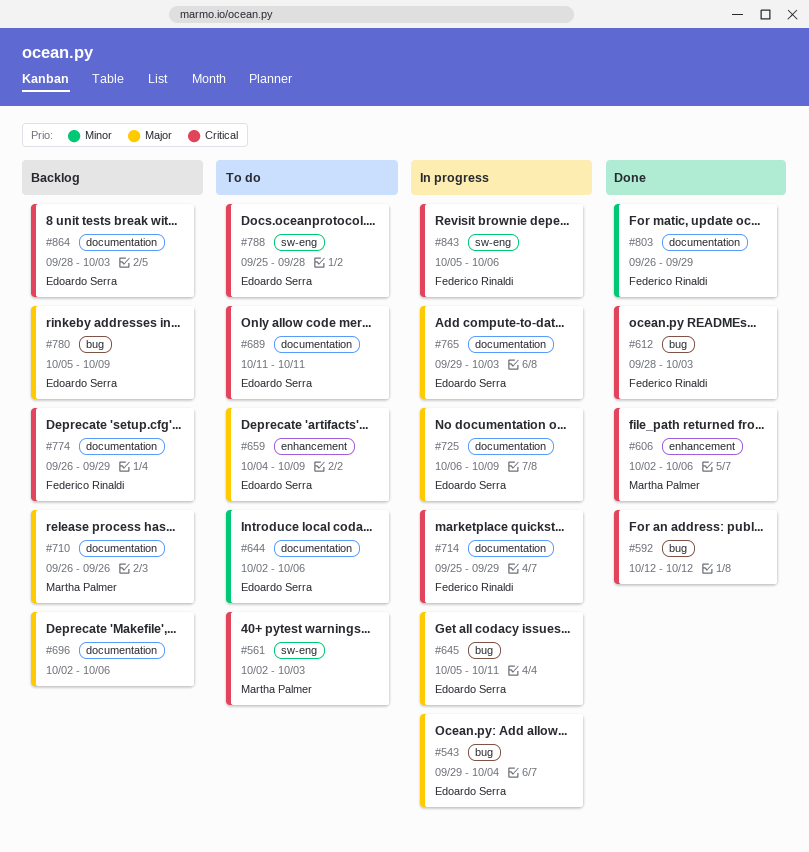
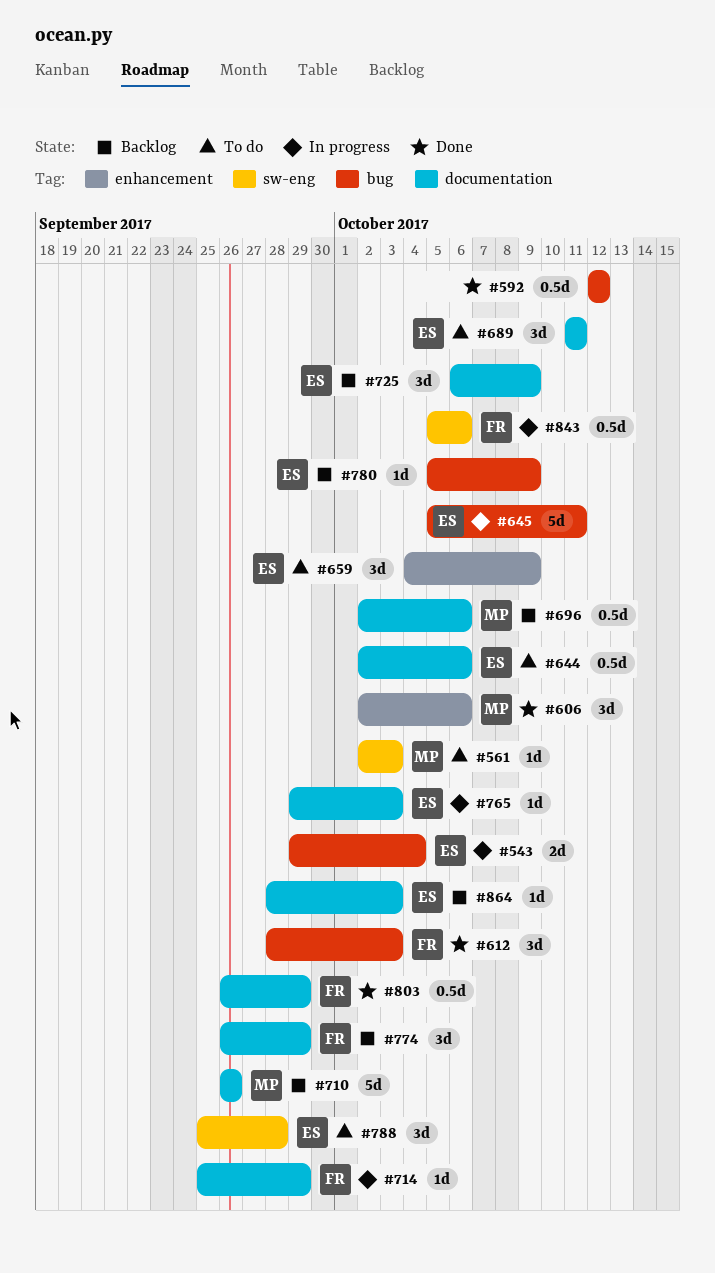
#696, owner: none -> Martha Palmer
#725, status: In progress -> Backlog

